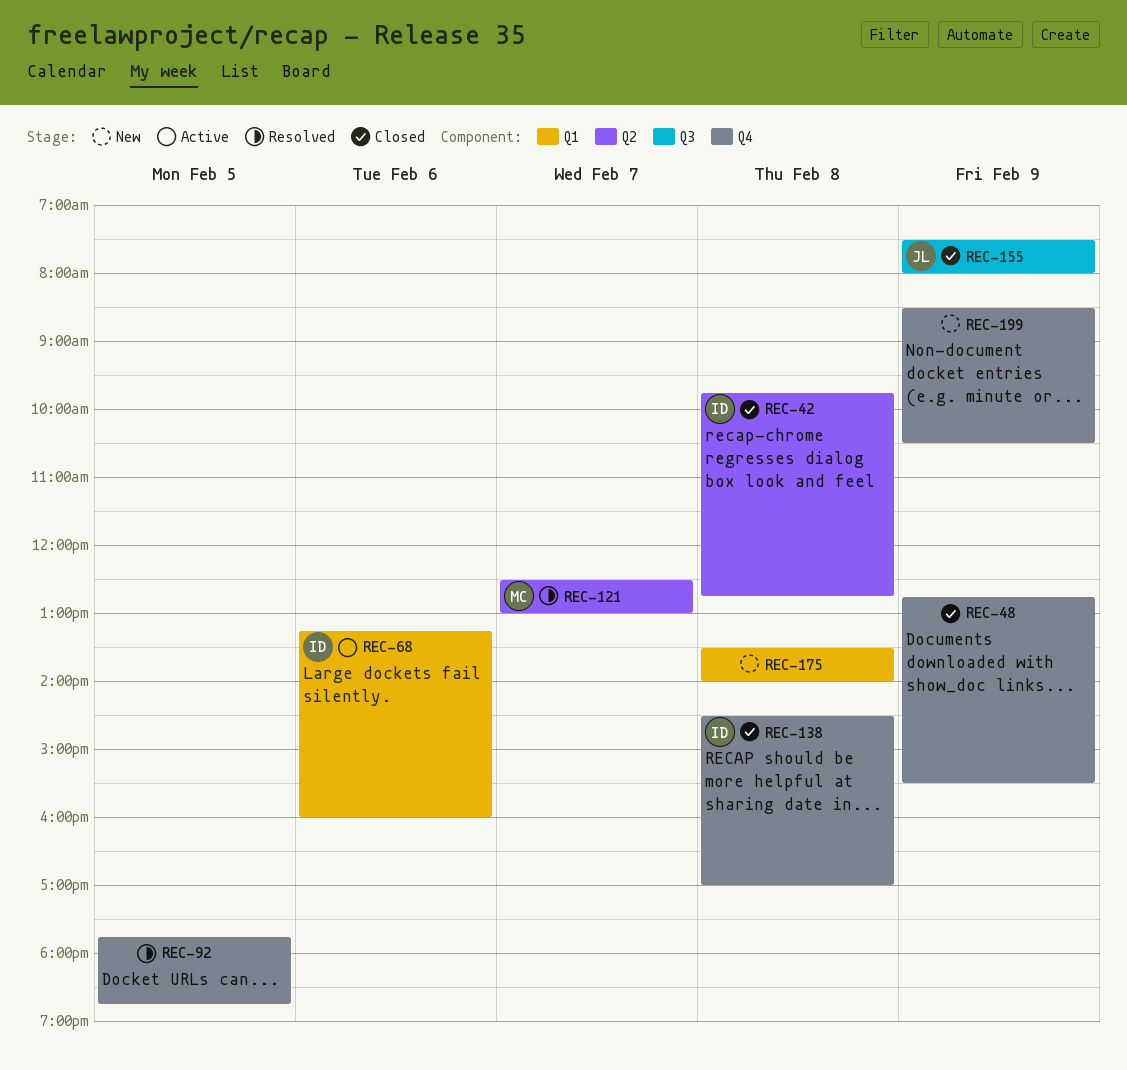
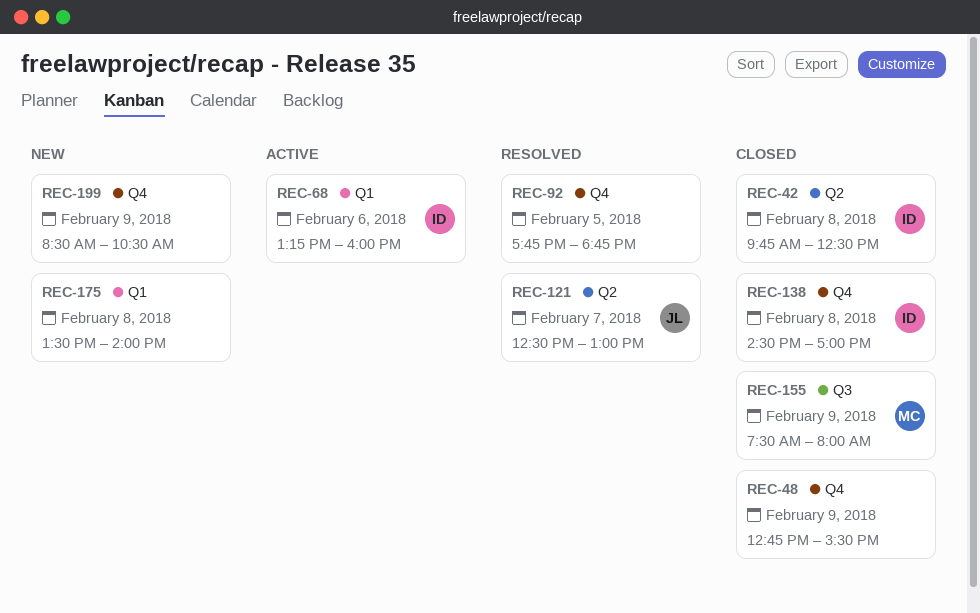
REC-42, ends: 12:45 -> 12:30
REC-121, owner: MC -> JL
REC-155, owner: JL -> MC

